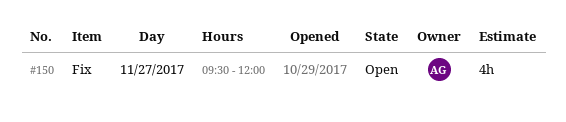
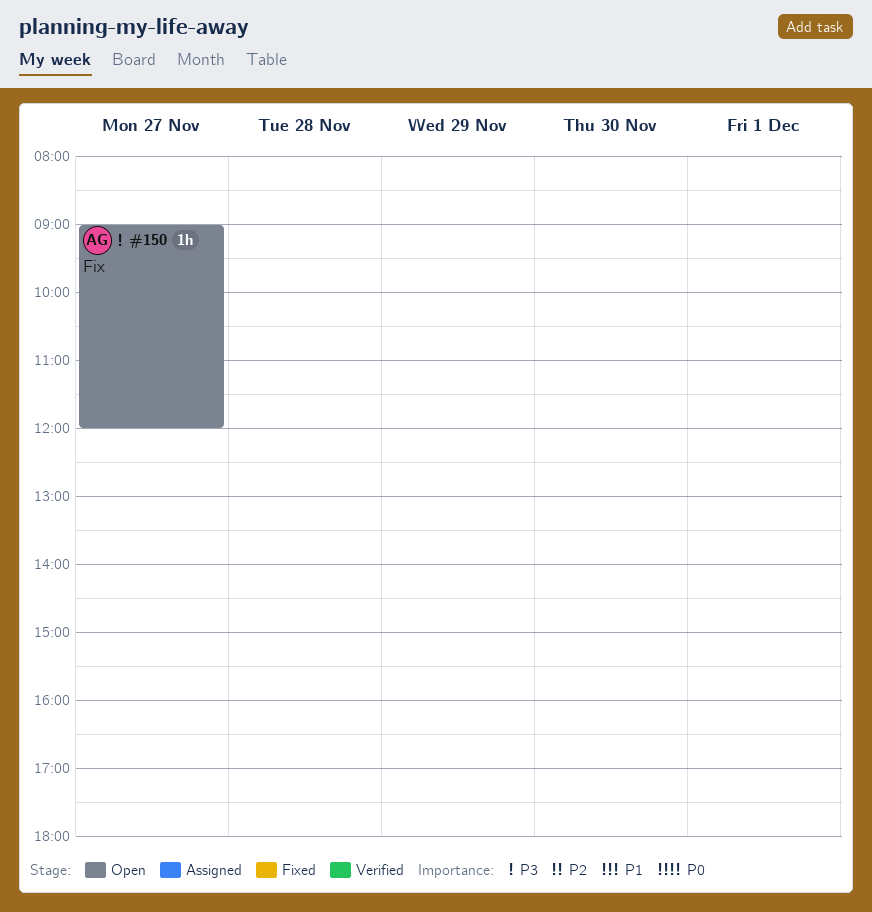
#150, estimate: 4h -> 1h
#150, begins: 09:30 -> 09:00

